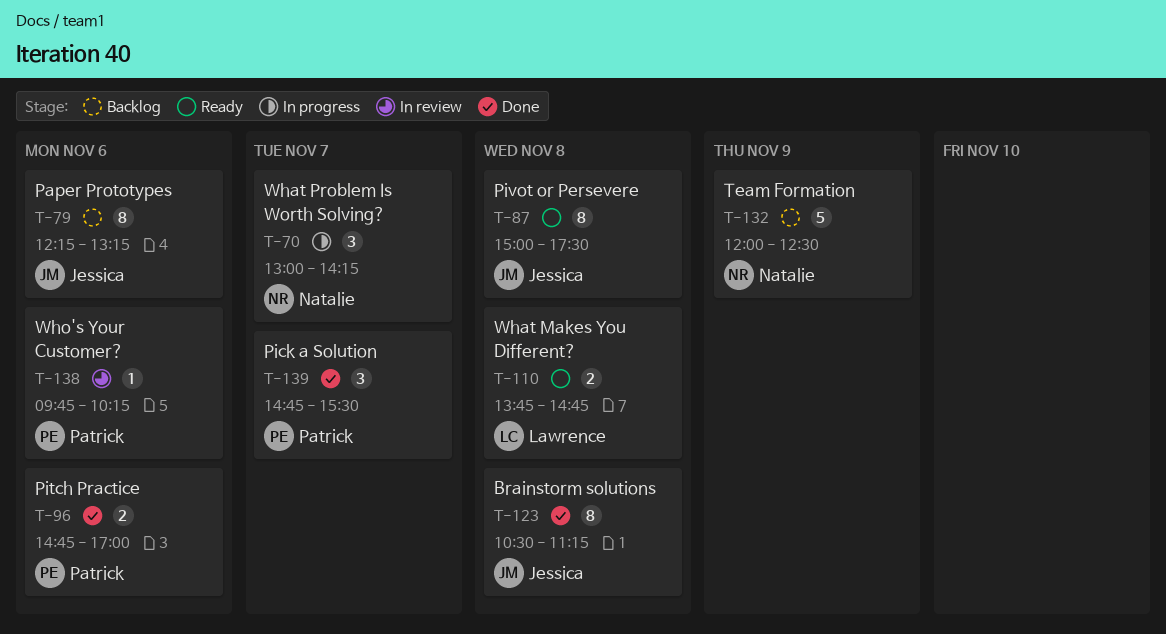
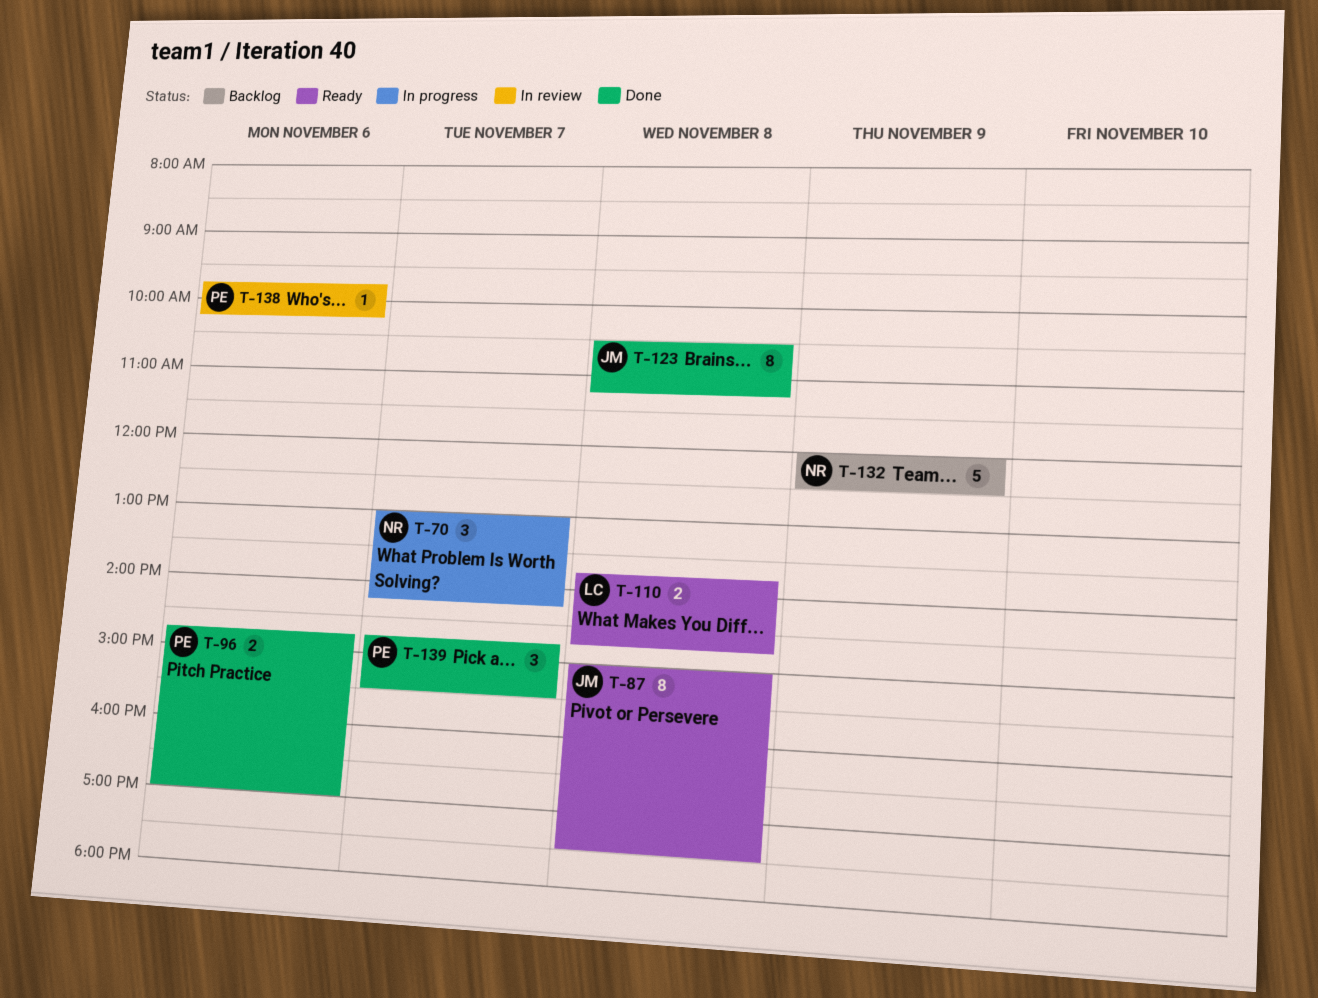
T-79: present -> none

